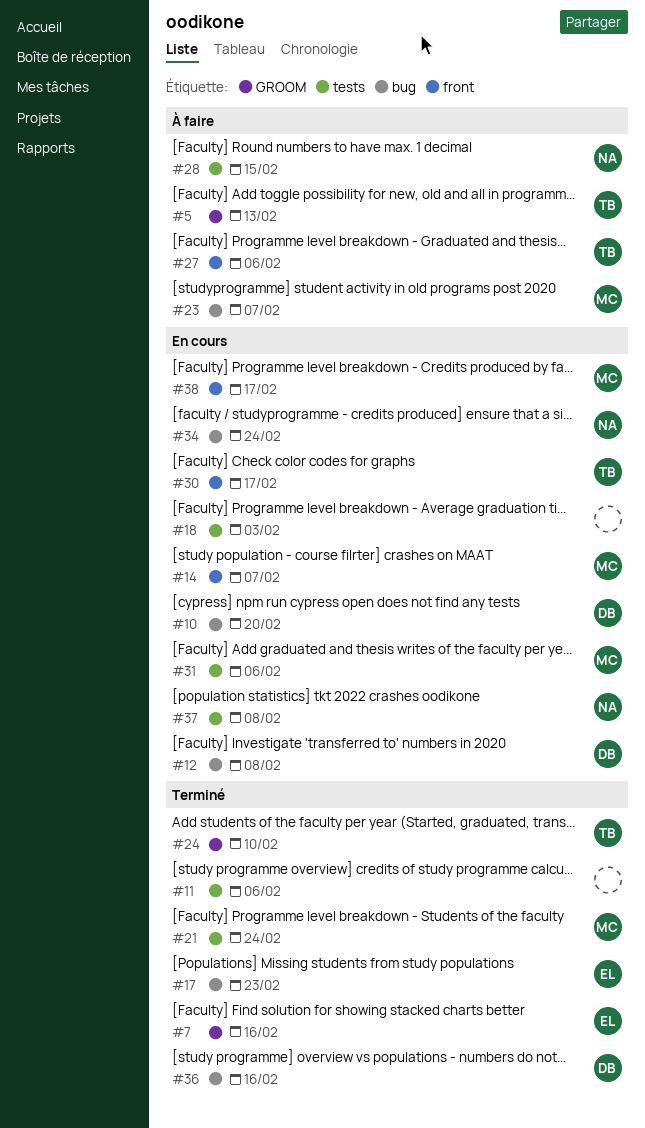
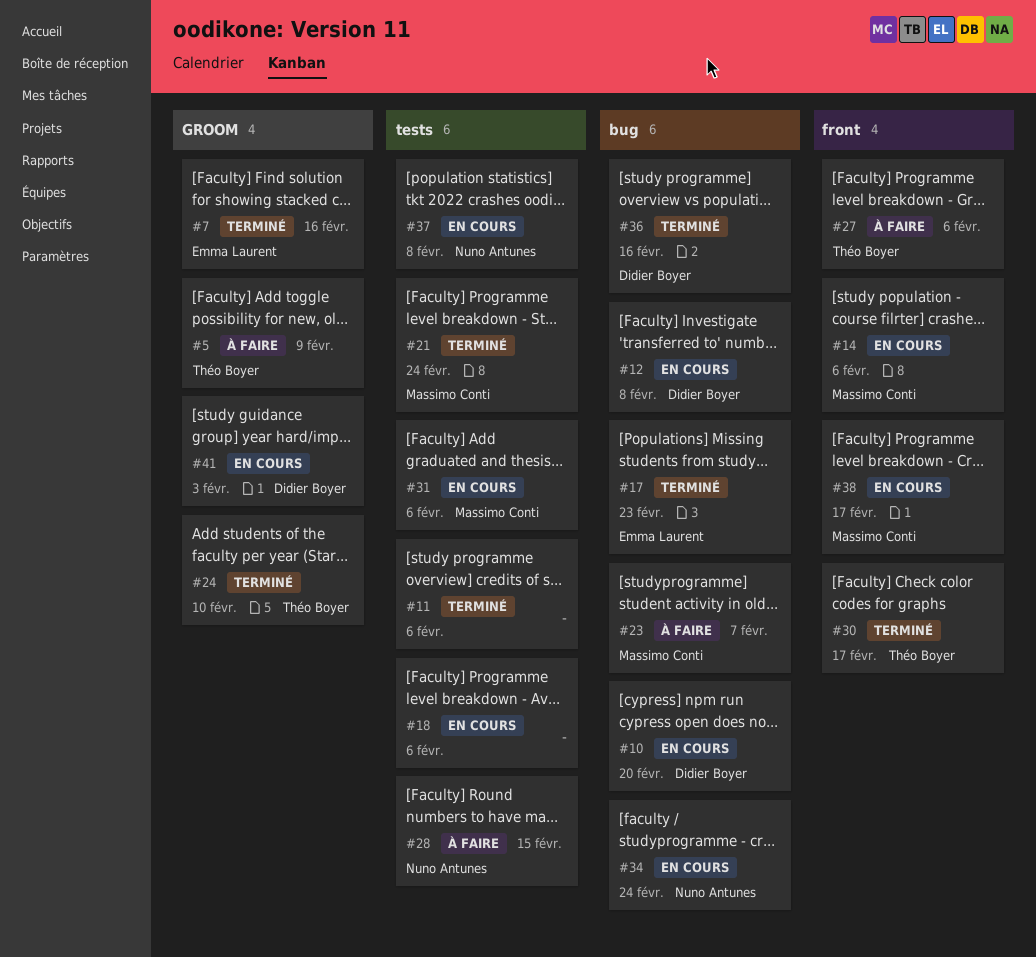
#5, due: Feb 13 -> Feb 9
#14, due: Feb 7 -> Feb 6
#18, due: Feb 3 -> Feb 6
#30, status: En cours -> Terminé
#41: none -> present

